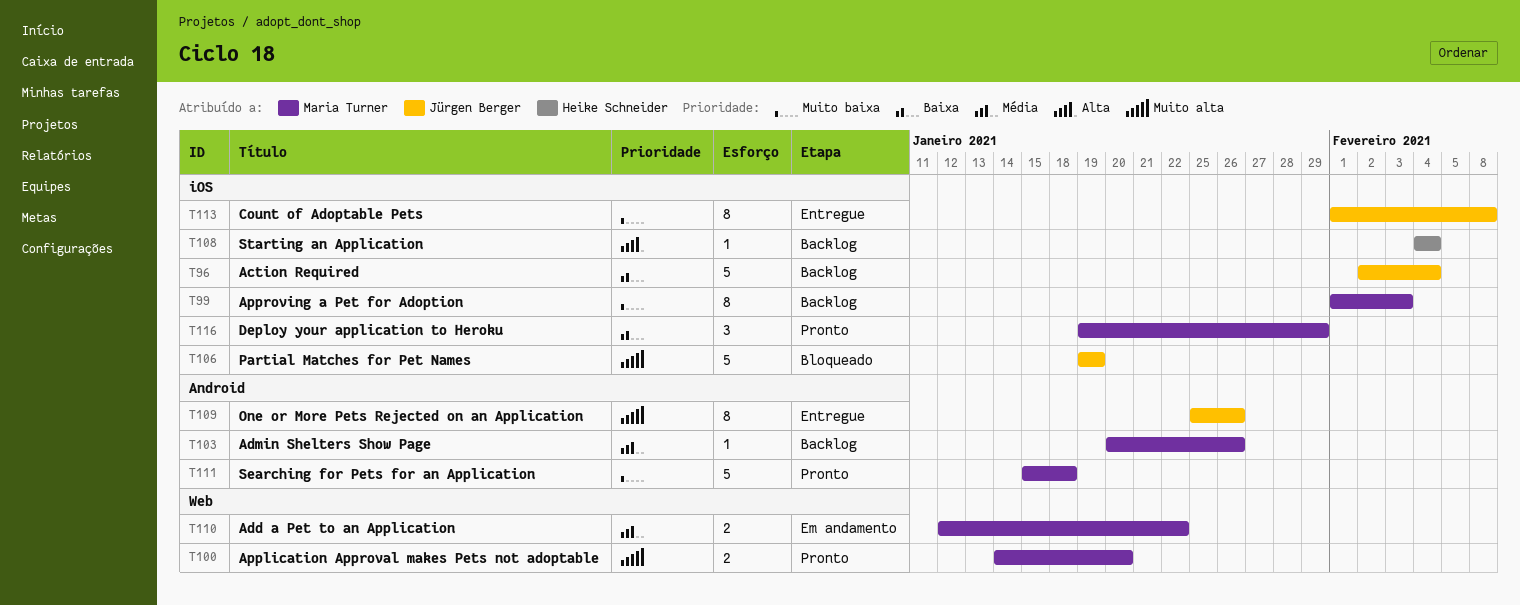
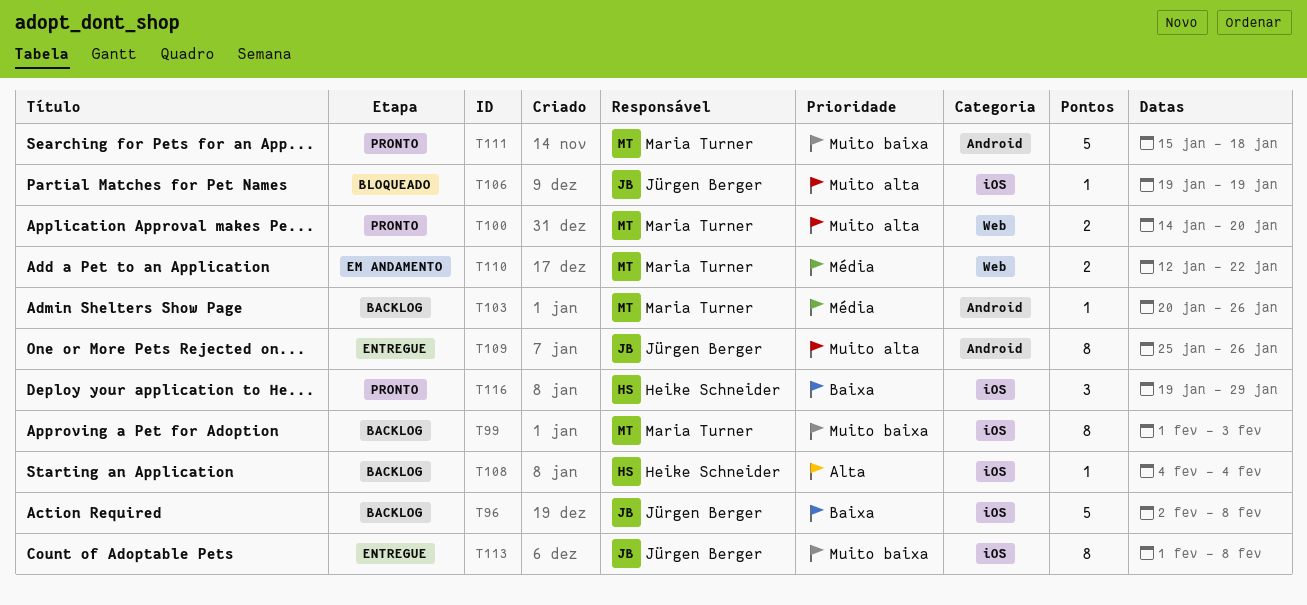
T96, due: Feb 4 -> Feb 8
T106, estimate: 5 -> 1
T116, owner: Maria Turner -> Heike Schneider

